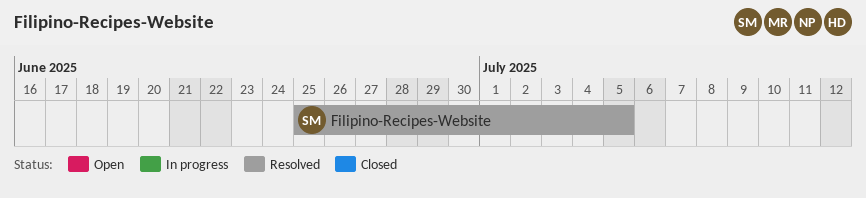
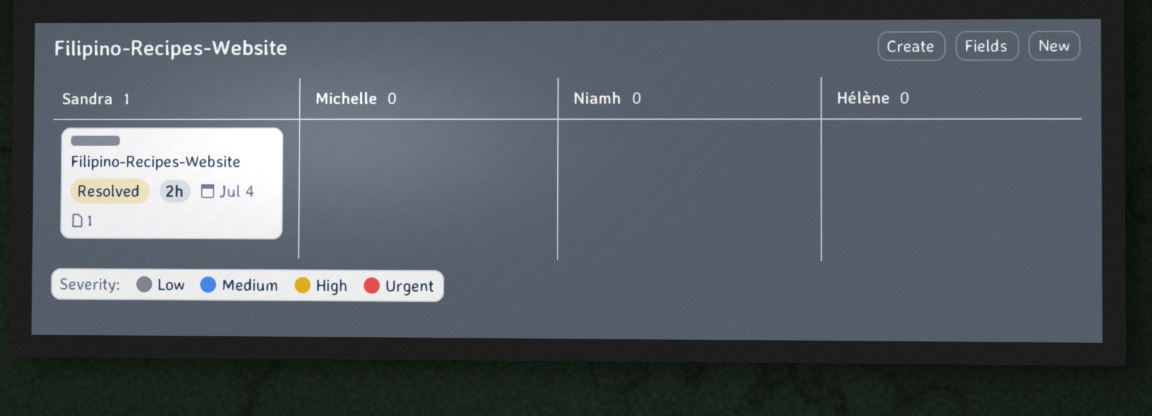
Filipino-Recipes-Website, due: Jul 5 -> Jul 4

